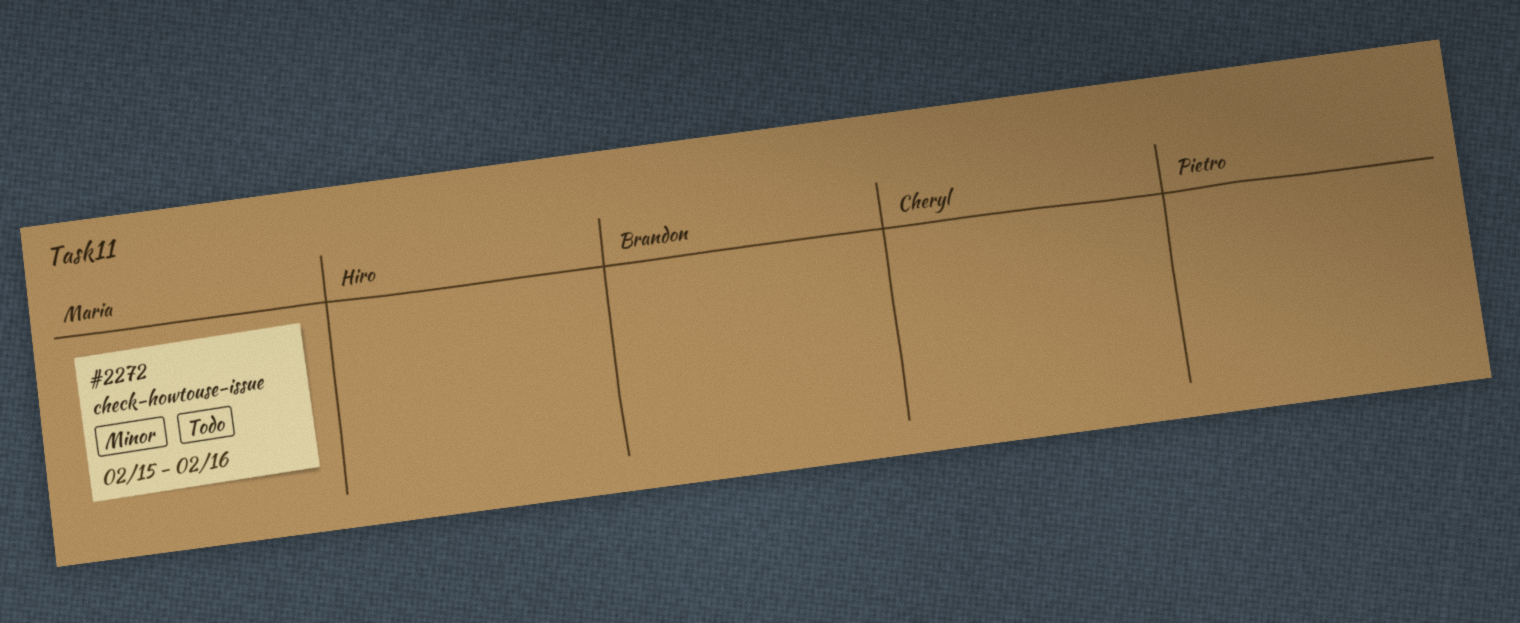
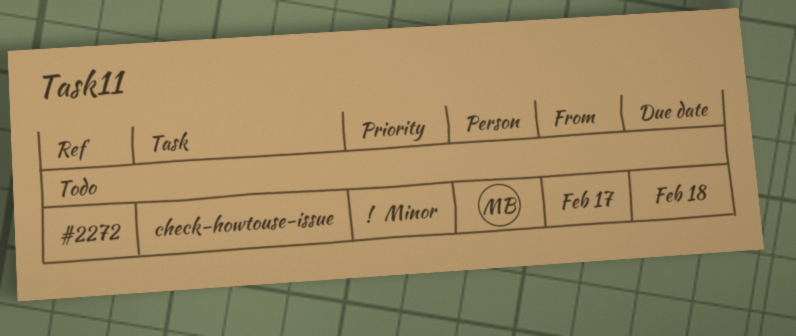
#2272, start: Feb 15 -> Feb 17
#2272, due: Feb 16 -> Feb 18

